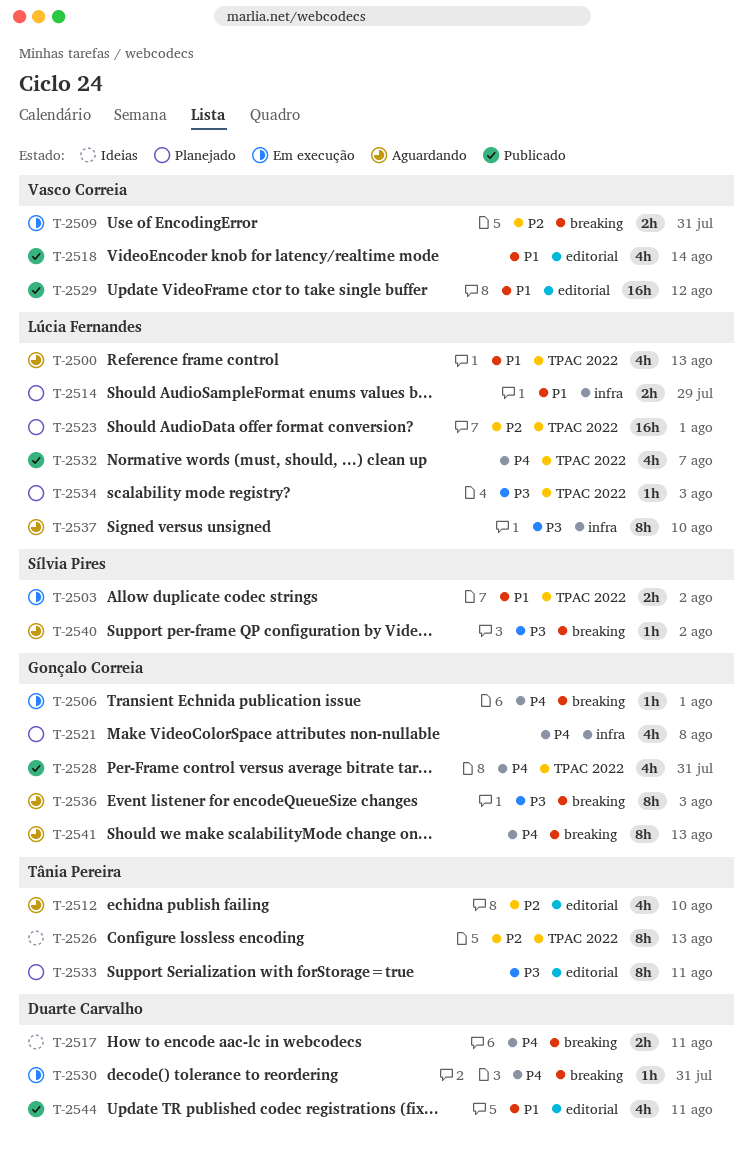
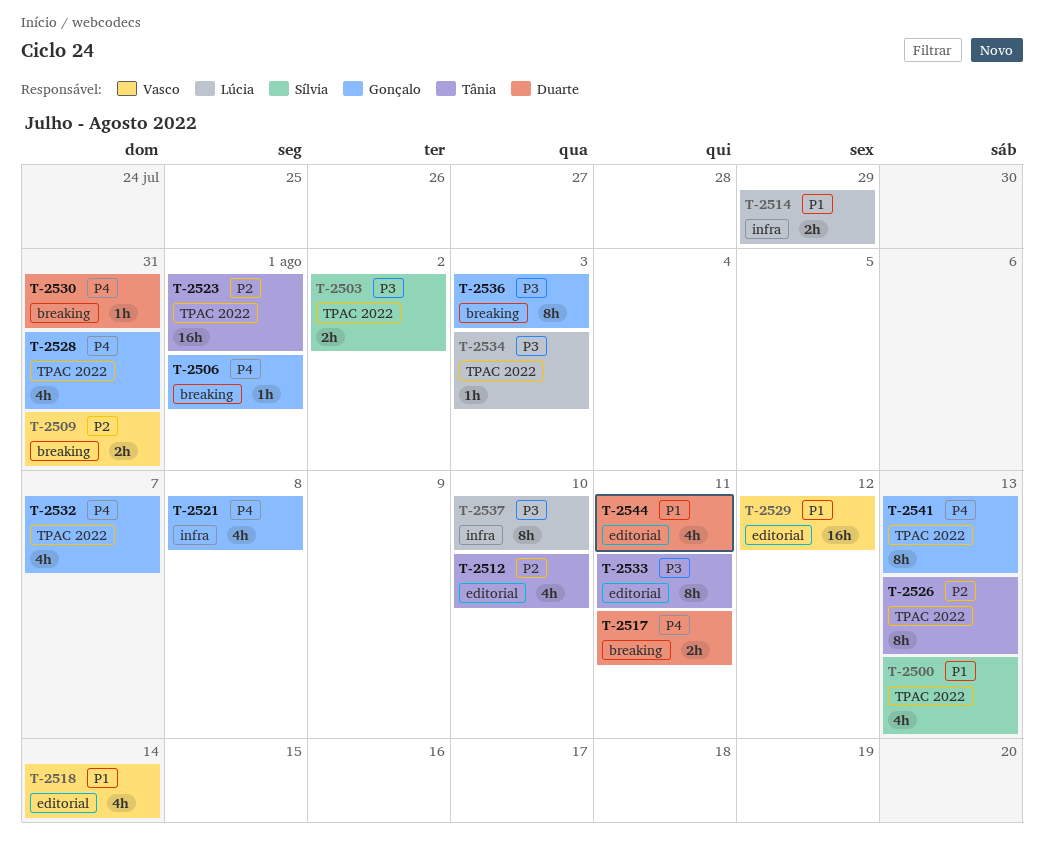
T-2500, owner: Lúcia Fernandes -> Sílvia Pires
T-2503, priority: P1 -> P3
T-2523, owner: Lúcia Fernandes -> Tânia Pereira
T-2532, owner: Lúcia Fernandes -> Gonçalo Correia
T-2540: present -> none
T-2541, label: breaking -> TPAC 2022

